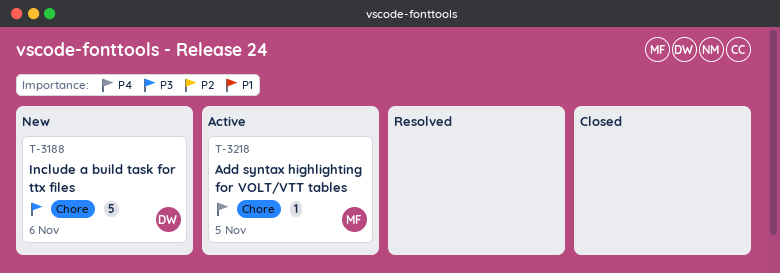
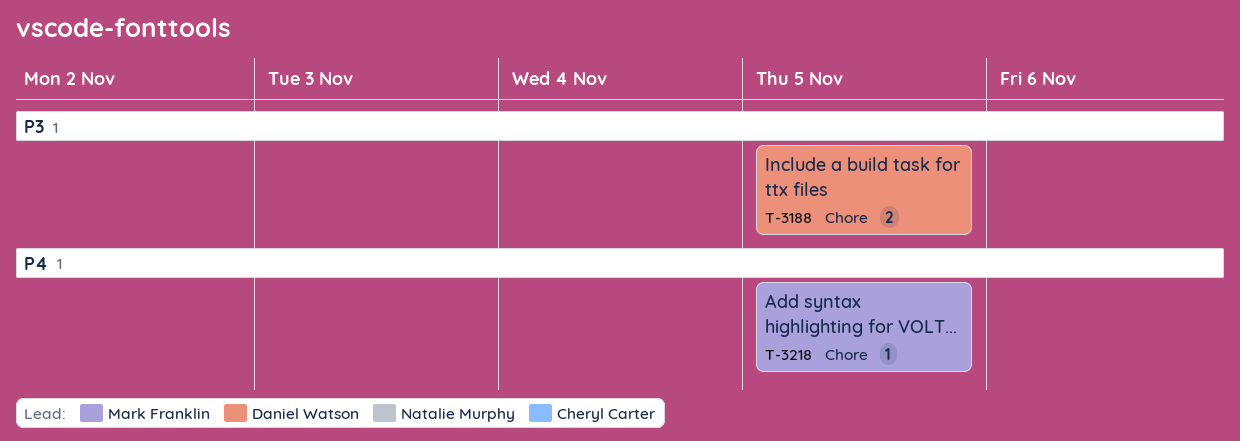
T-3188, estimate: 5 -> 2
T-3188, due: Nov 6 -> Nov 5

